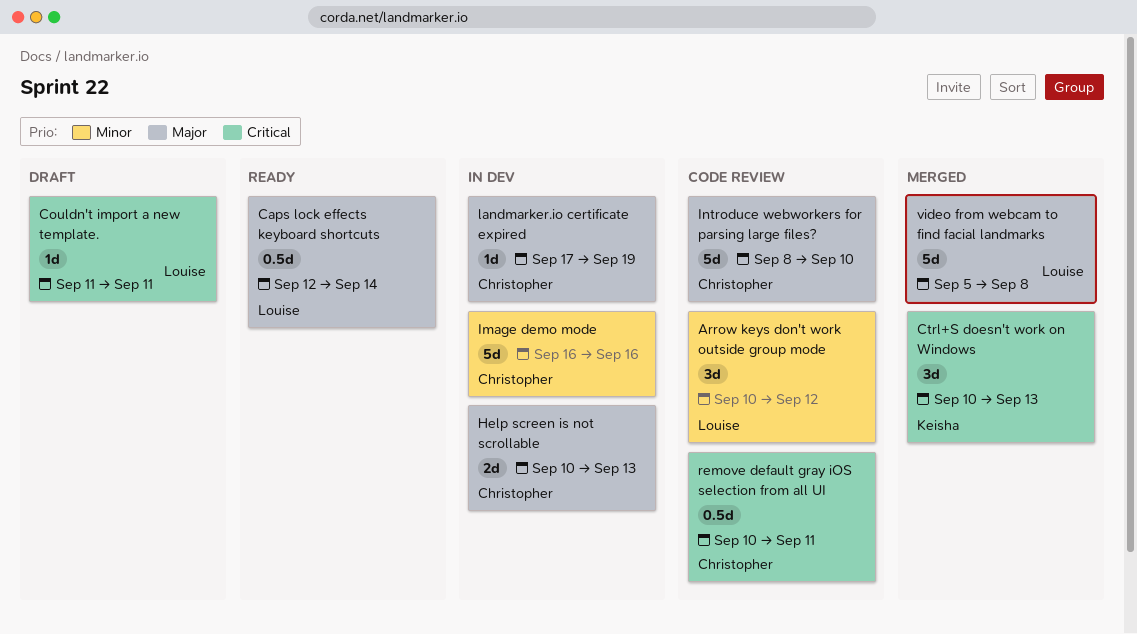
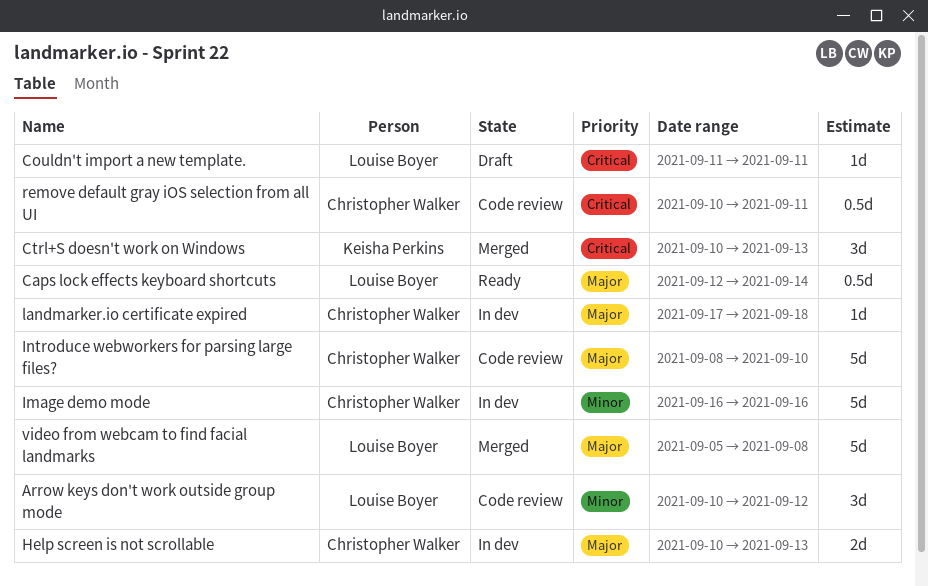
landmarker.io certificate expired, due: Sep 19 -> Sep 18

